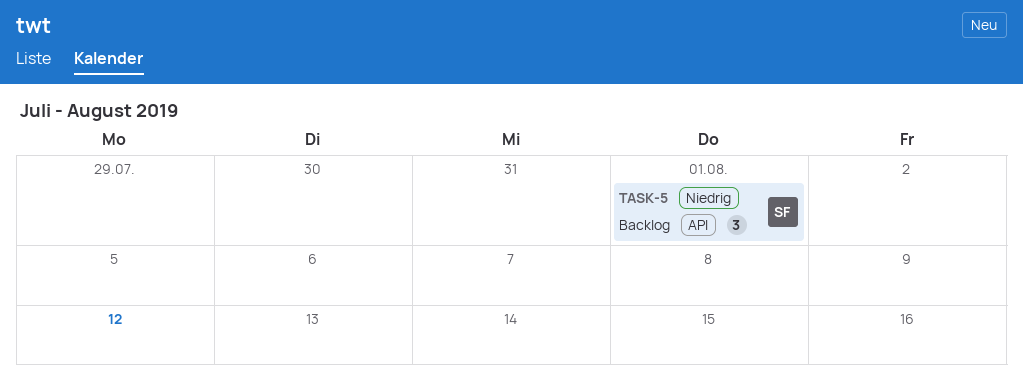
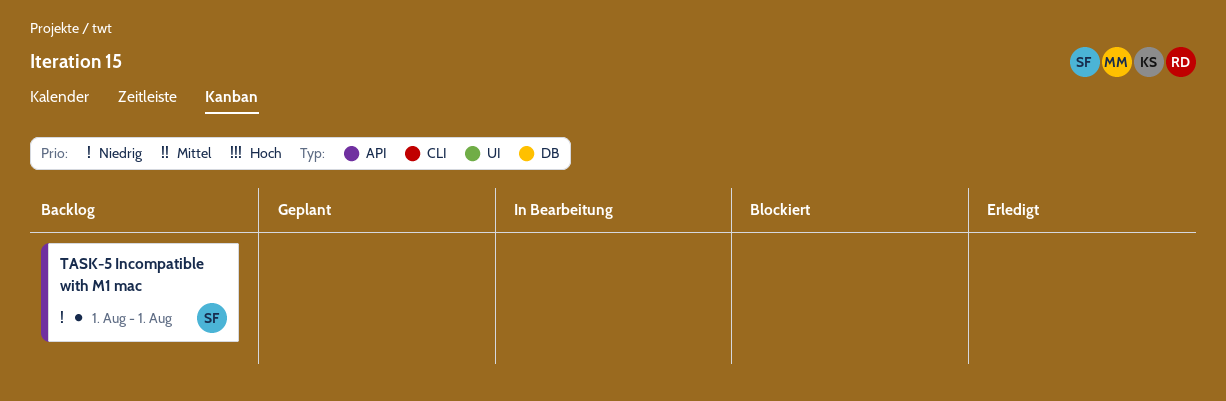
TASK-5, estimate: 3 -> 1

